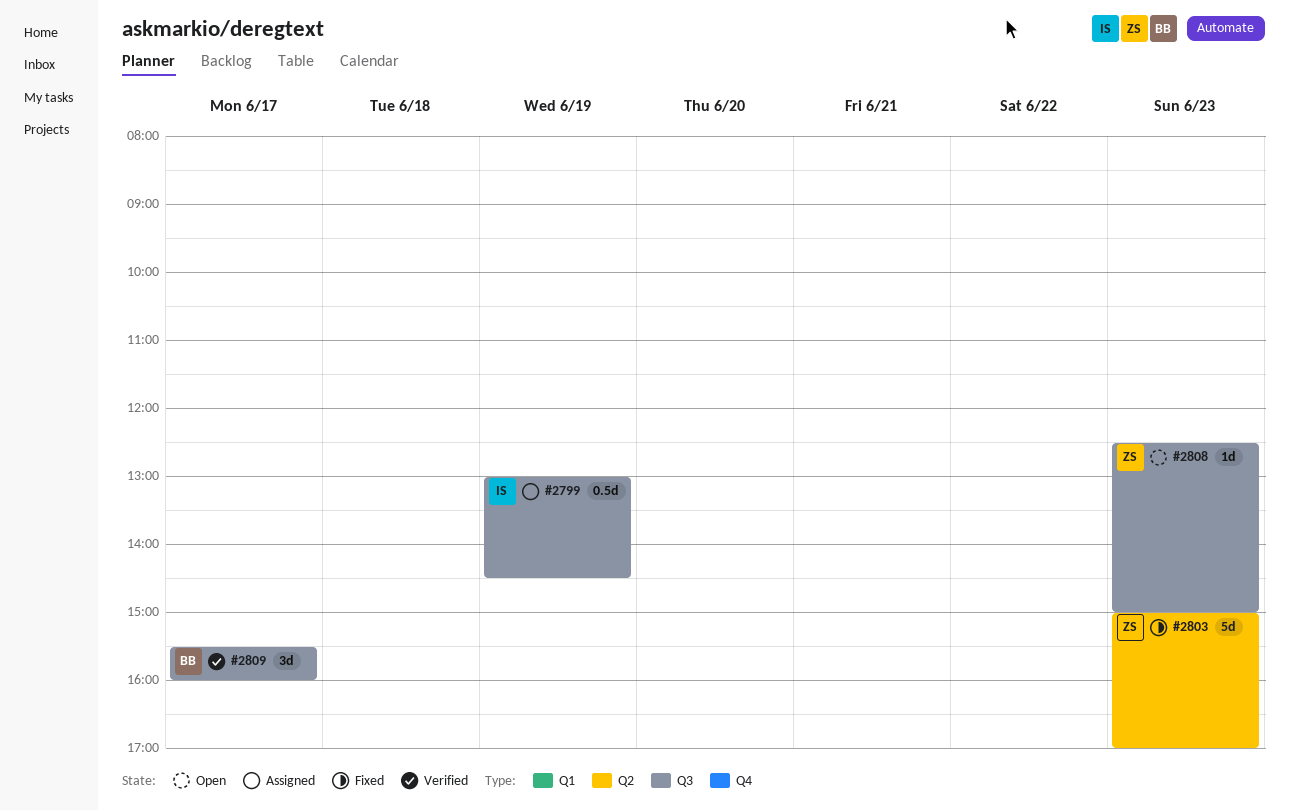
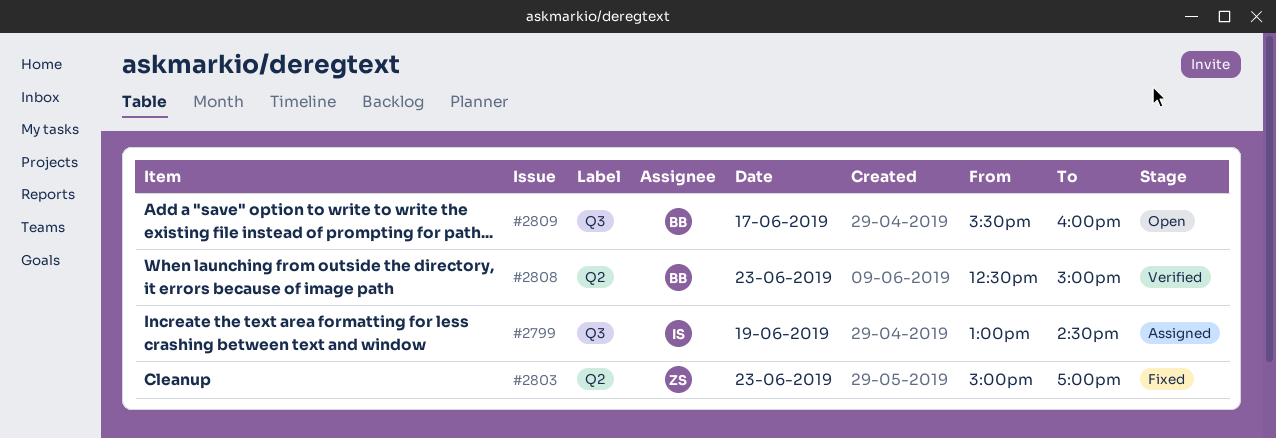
#2808, status: Open -> Verified
#2808, owner: ZS -> BB
#2808, label: Q3 -> Q2
#2809, status: Verified -> Open

